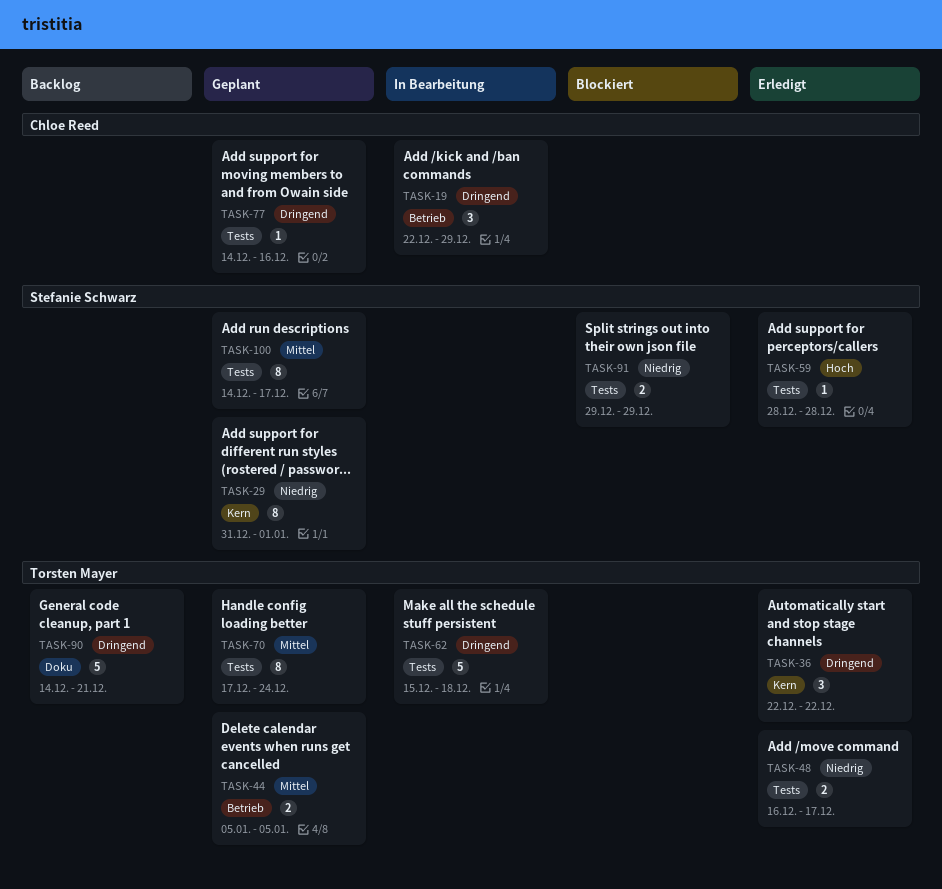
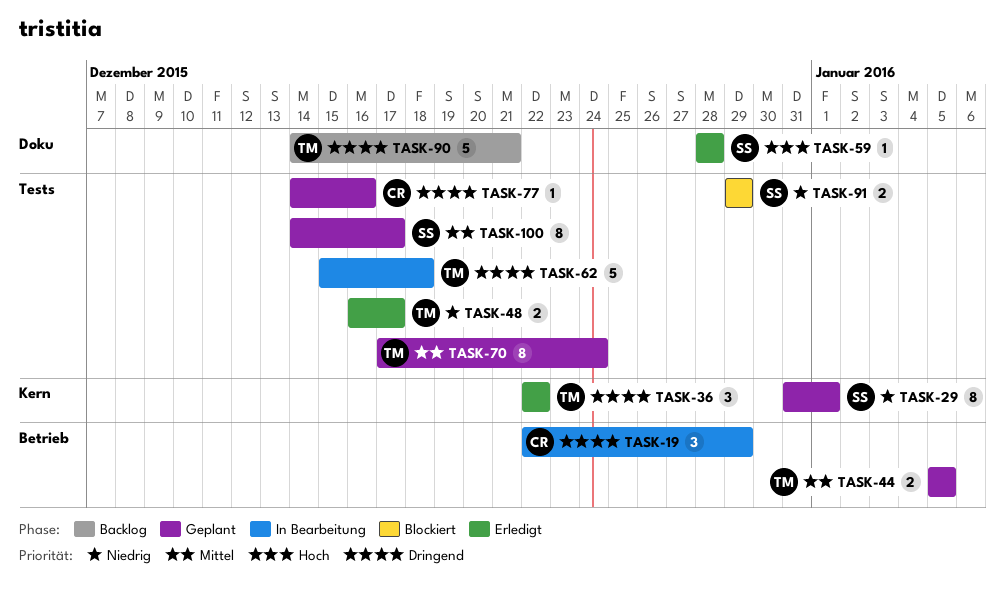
TASK-59, label: Tests -> Doku

